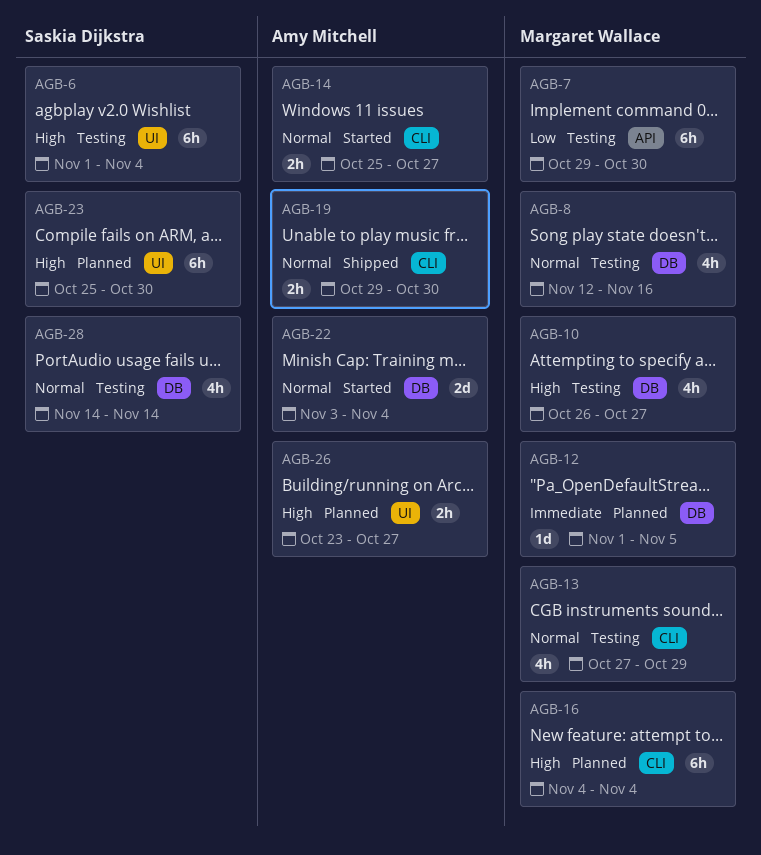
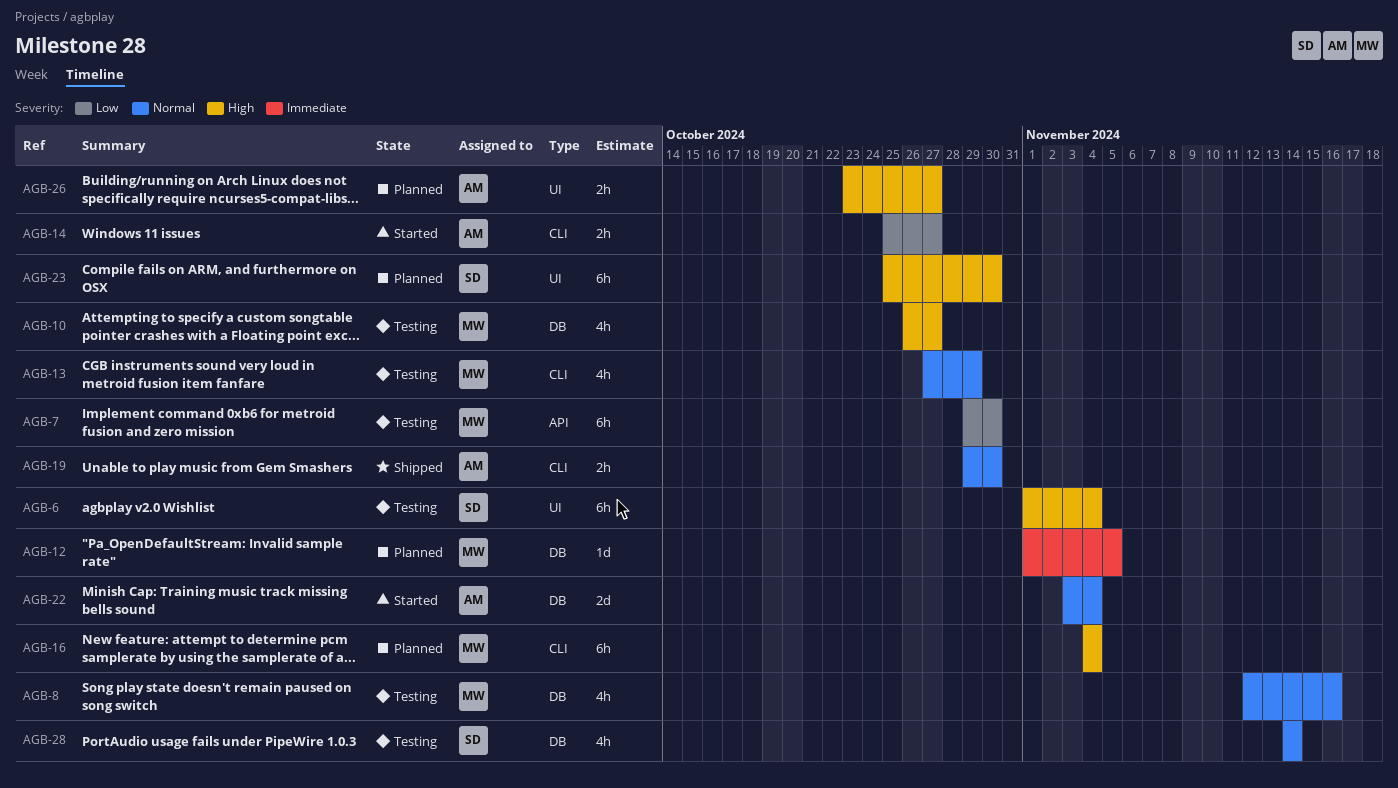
AGB-14, priority: Normal -> Low

